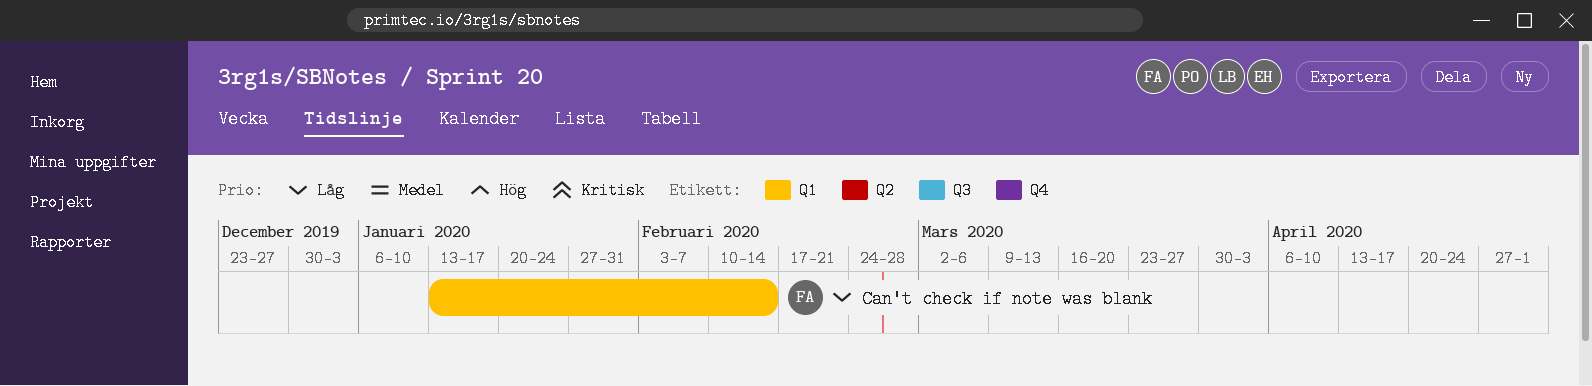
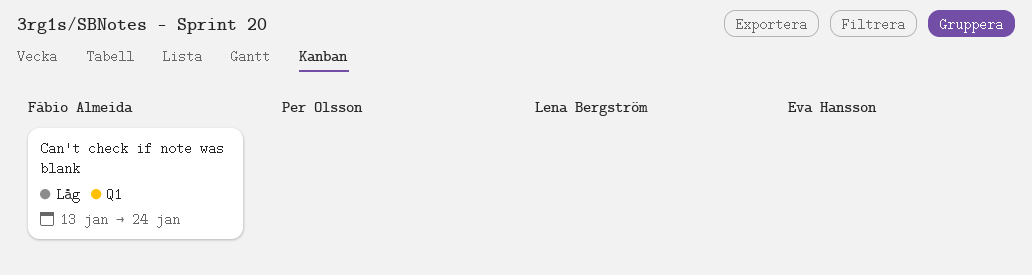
Can't check if note was blank, due: Feb 14 -> Jan 24

